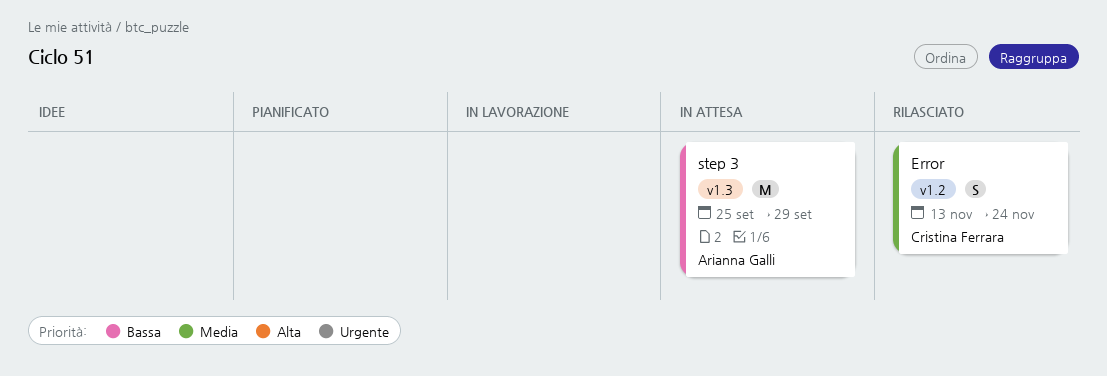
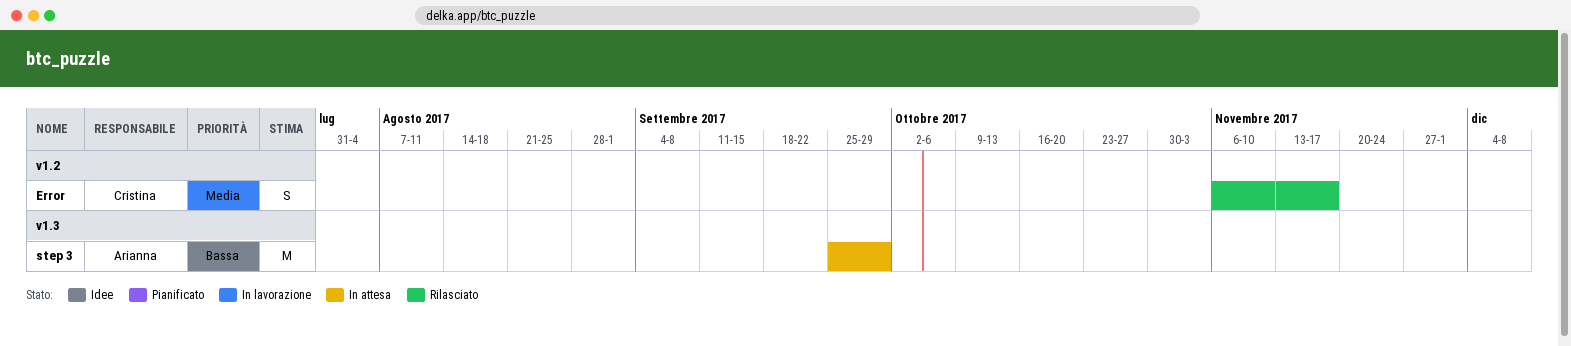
Error, start: Nov 13 -> Nov 6
Error, due: Nov 24 -> Nov 17

